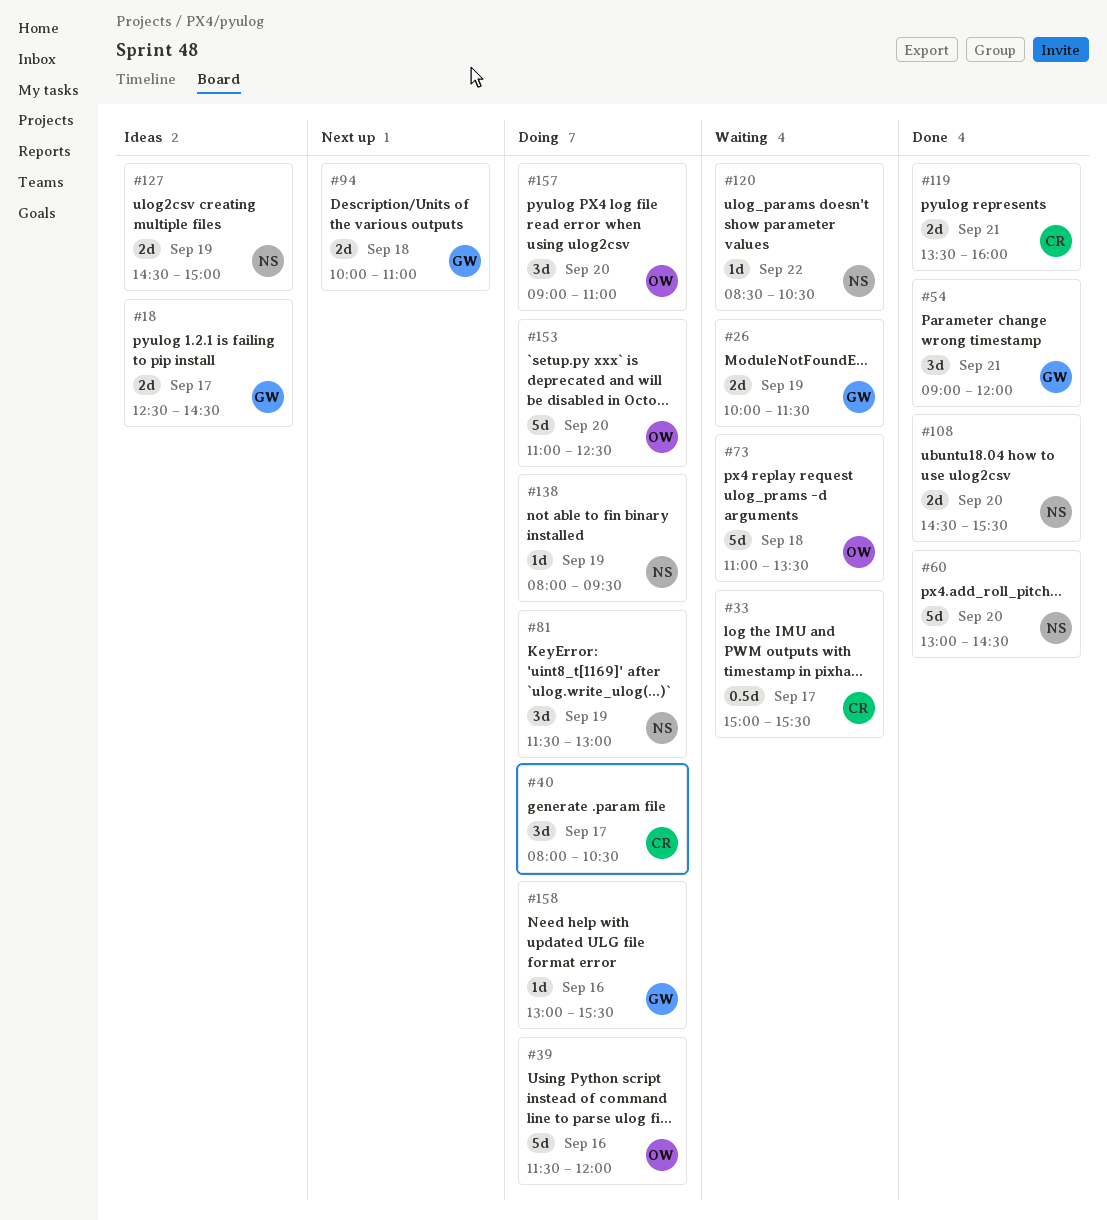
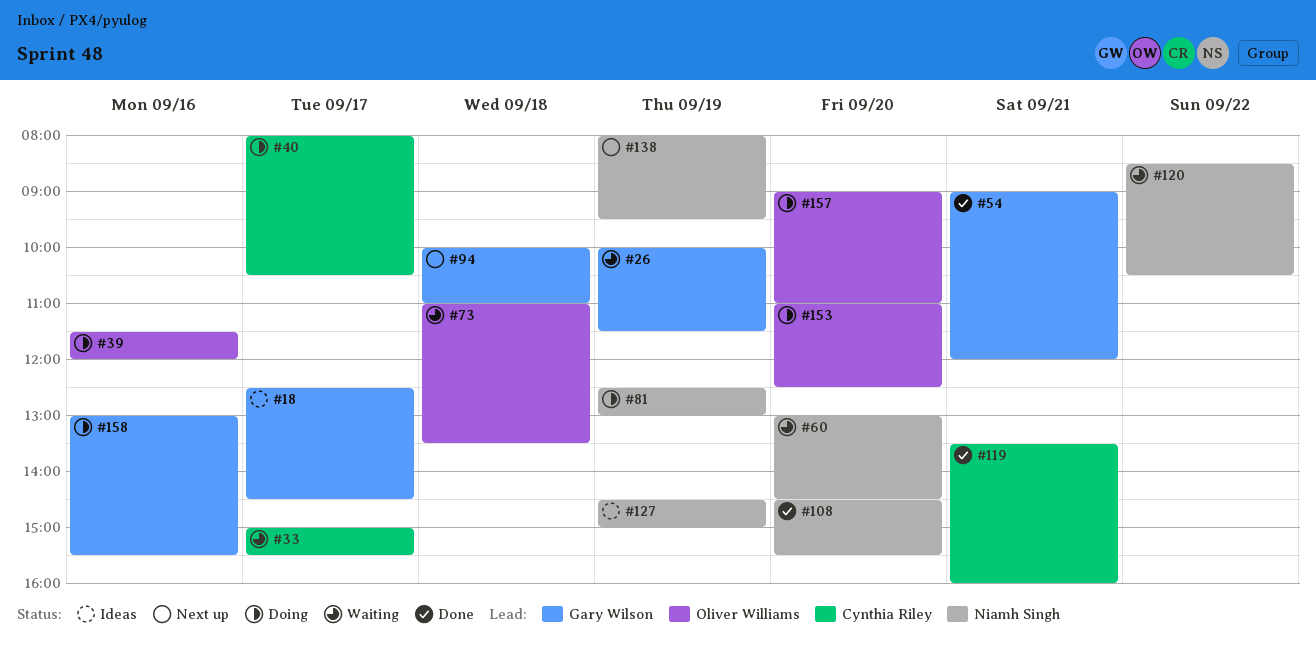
#60, status: Done -> Waiting
#81, begins: 11:30 -> 12:30
#138, status: Doing -> Next up

